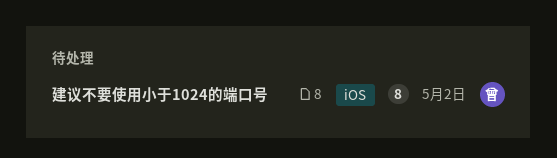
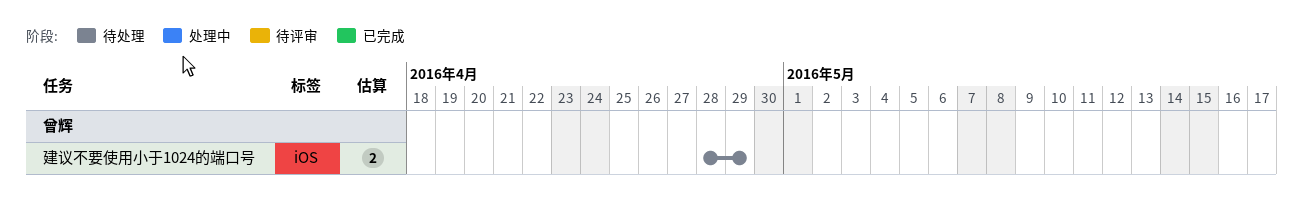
建议不要使用小于1024的端口号, estimate: 8 -> 2
建议不要使用小于1024的端口号, due: May 2 -> Apr 29

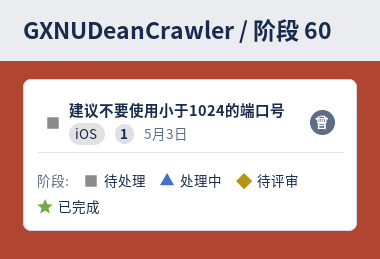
建议不要使用小于1024的端口号, estimate: 2 -> 1
建议不要使用小于1024的端口号, due: Apr 29 -> May 3

